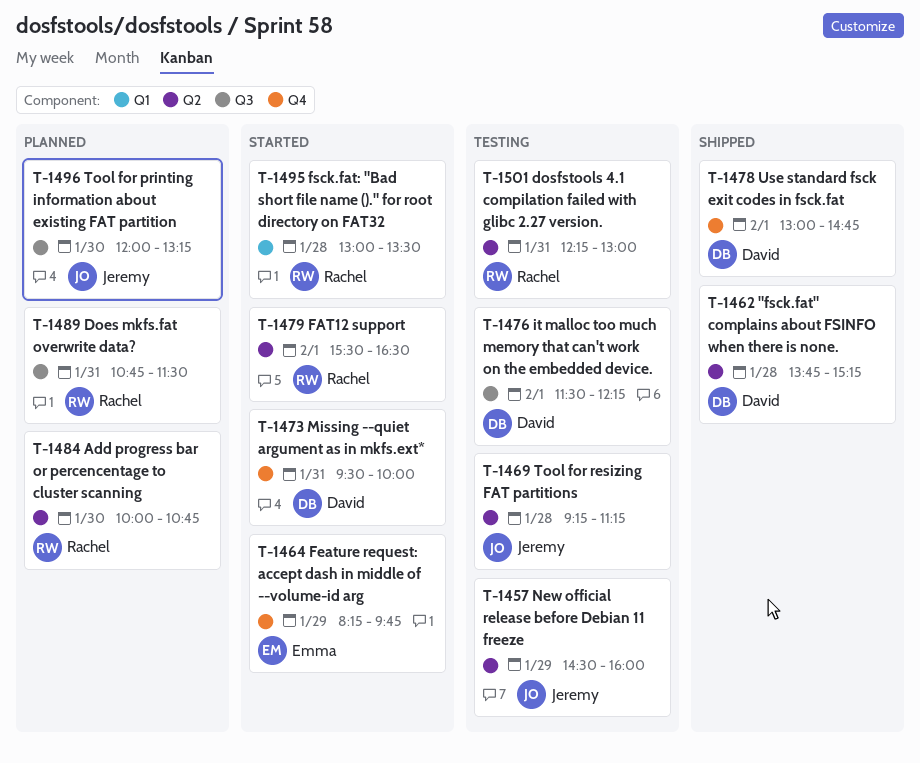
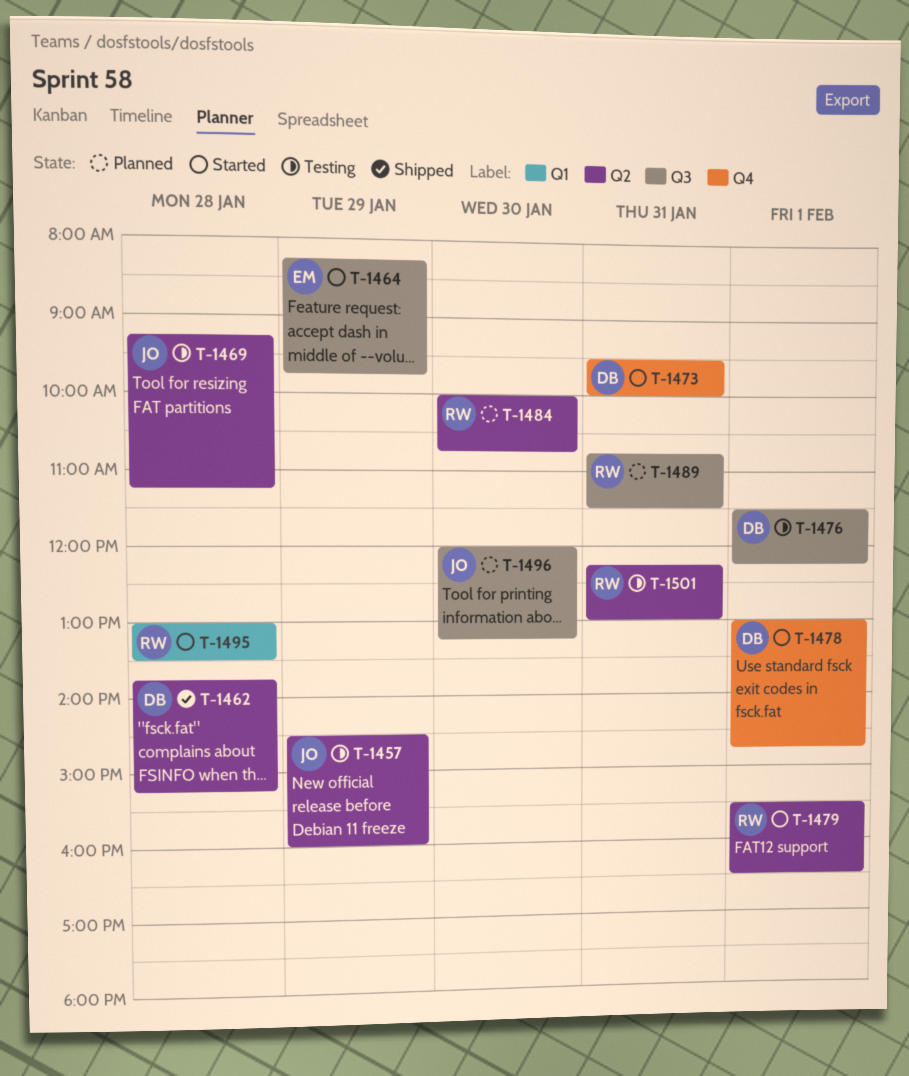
T-1464, label: Q4 -> Q3
T-1478, status: Shipped -> Started

